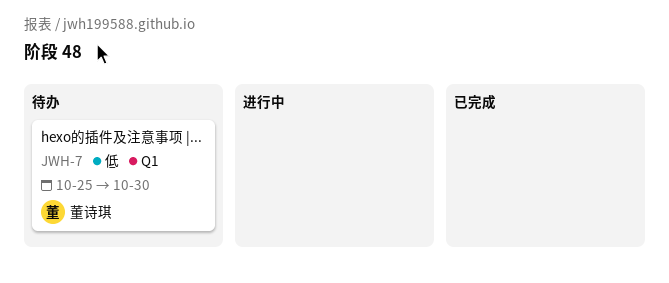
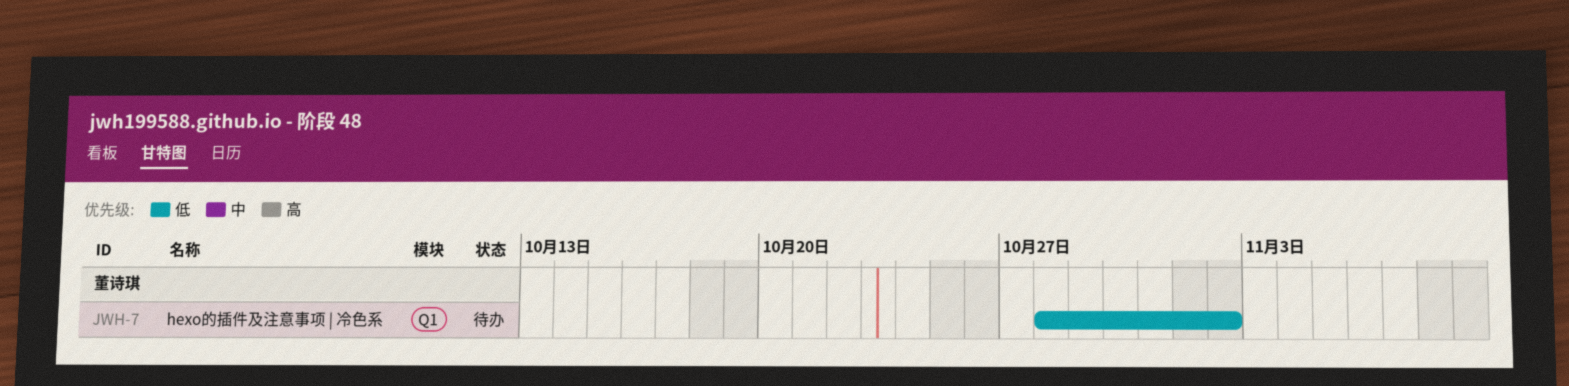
JWH-7, start: Oct 25 -> Oct 28
JWH-7, due: Oct 30 -> Nov 2

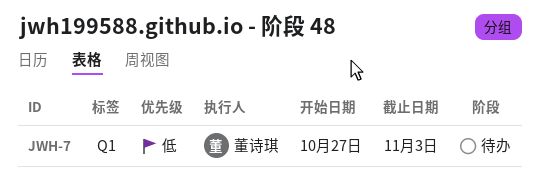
JWH-7, start: Oct 28 -> Oct 27
JWH-7, due: Nov 2 -> Nov 3

